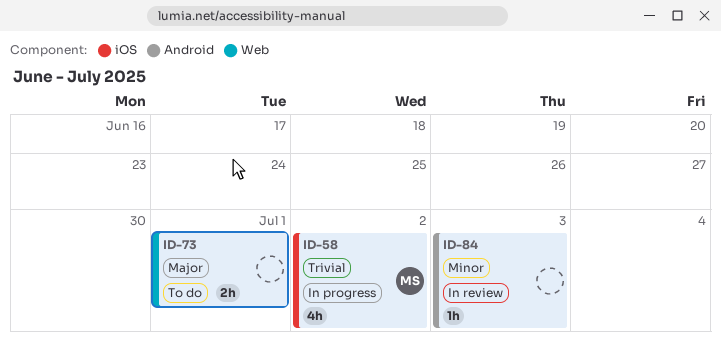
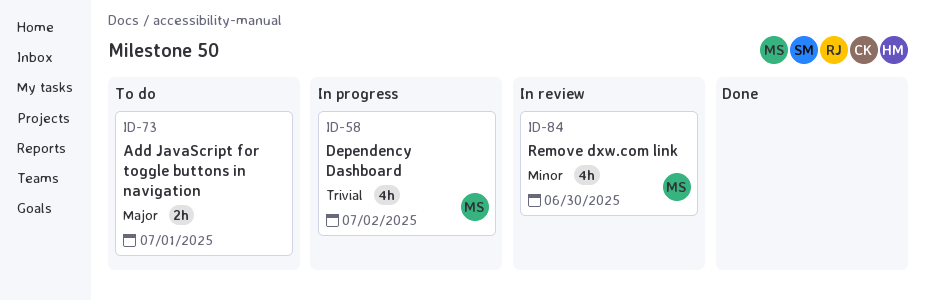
ID-84, owner: none -> MS
ID-84, estimate: 1h -> 4h
ID-84, due: Jul 3 -> Jun 30

